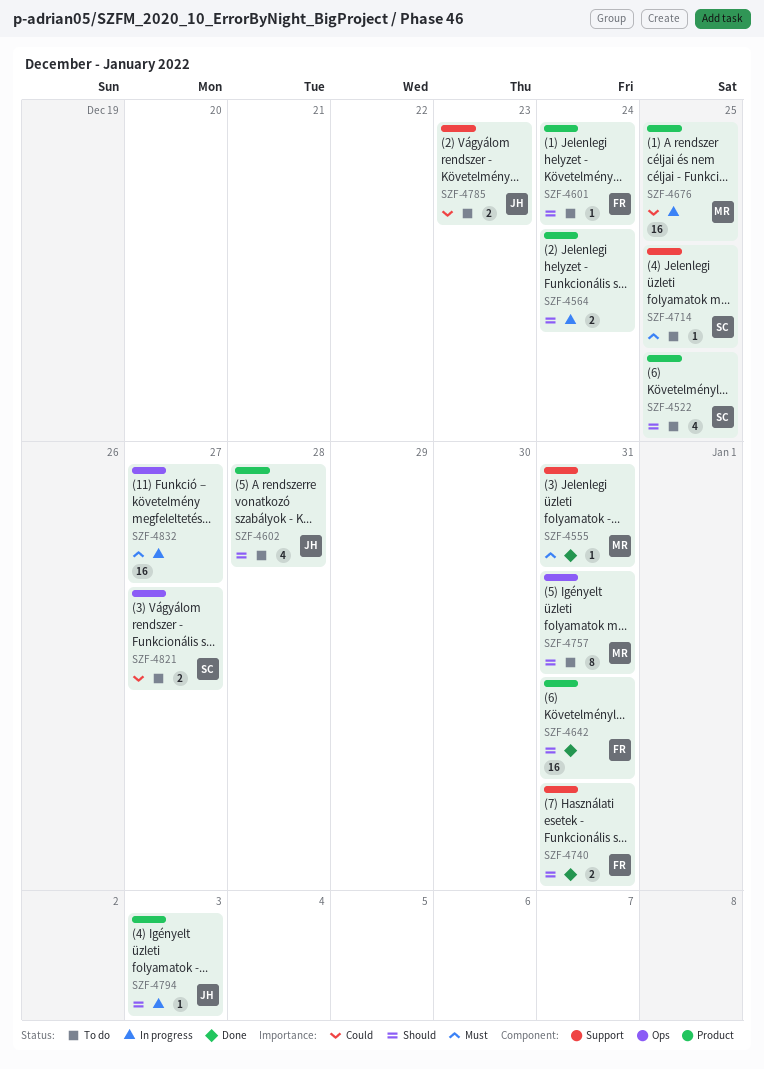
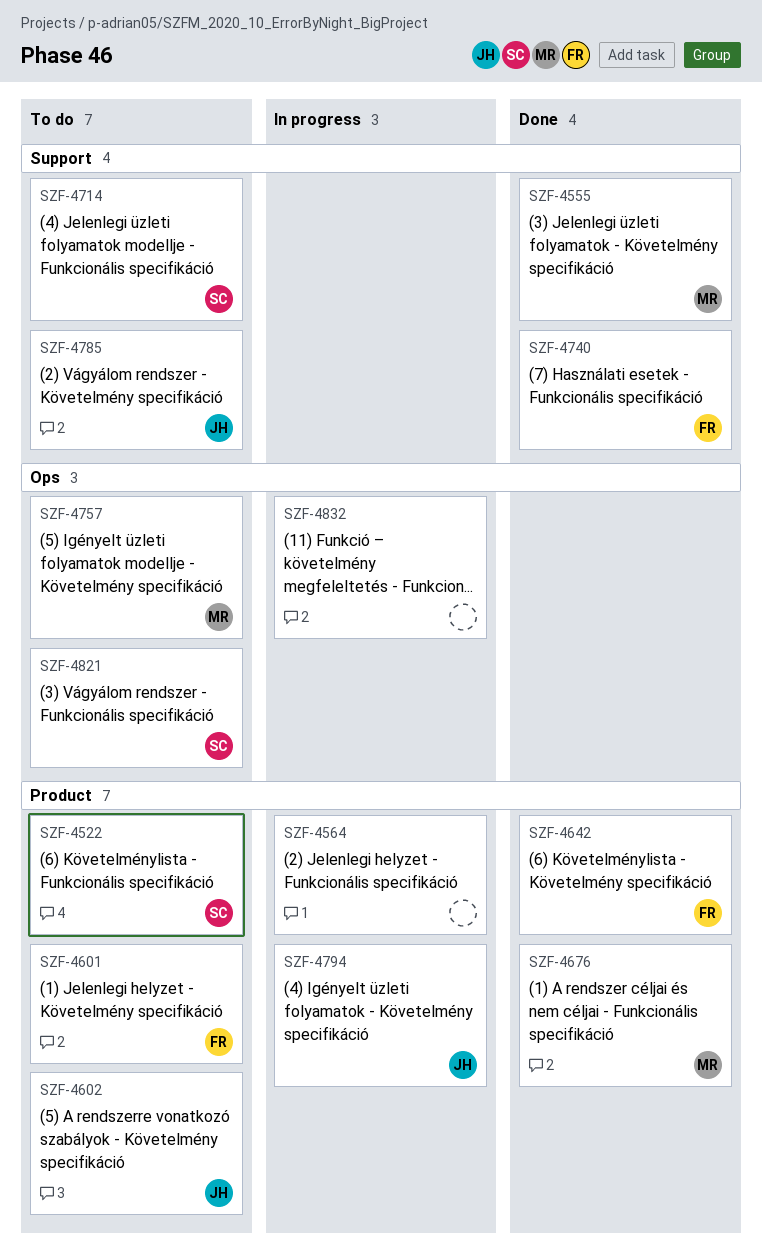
SZF-4676, status: In progress -> Done

